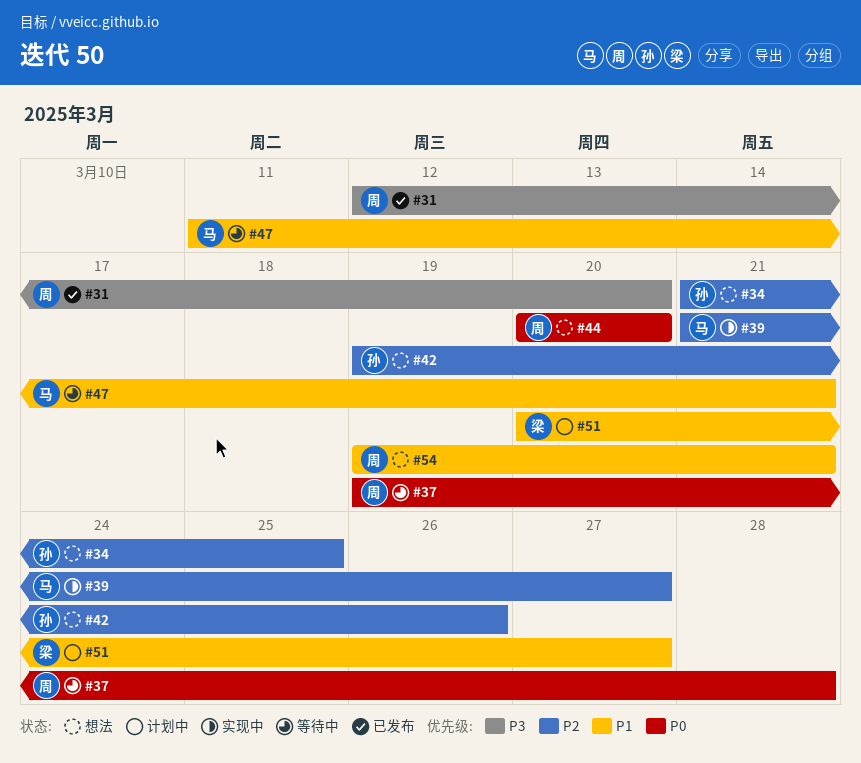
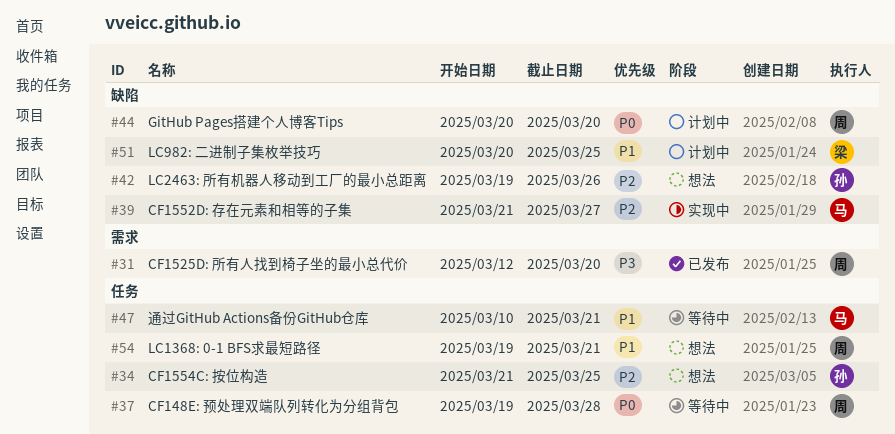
#44, status: 想法 -> 计划中
#47, start: Mar 11 -> Mar 10
#51, due: Mar 27 -> Mar 25

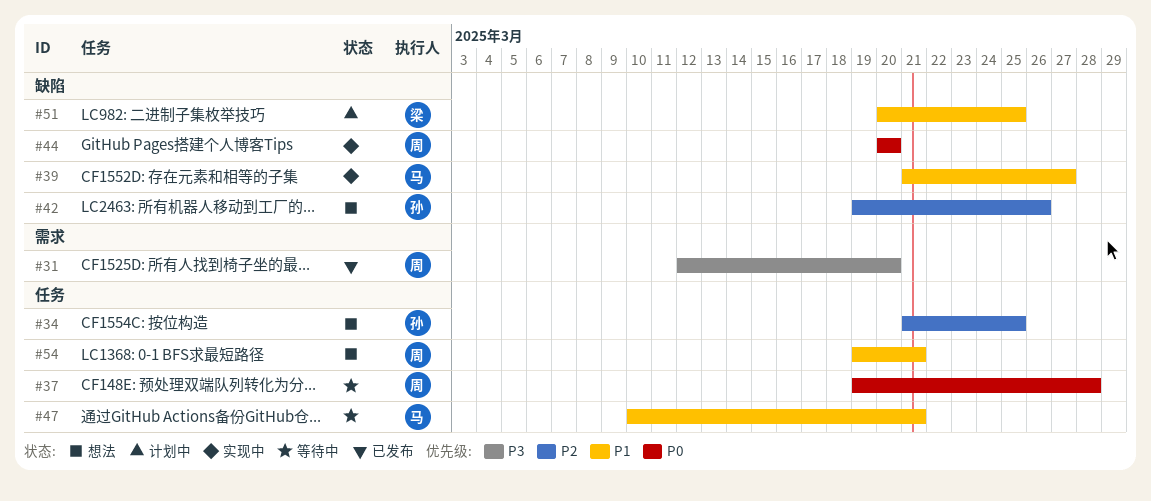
#39, priority: P2 -> P1
#44, status: 计划中 -> 实现中

